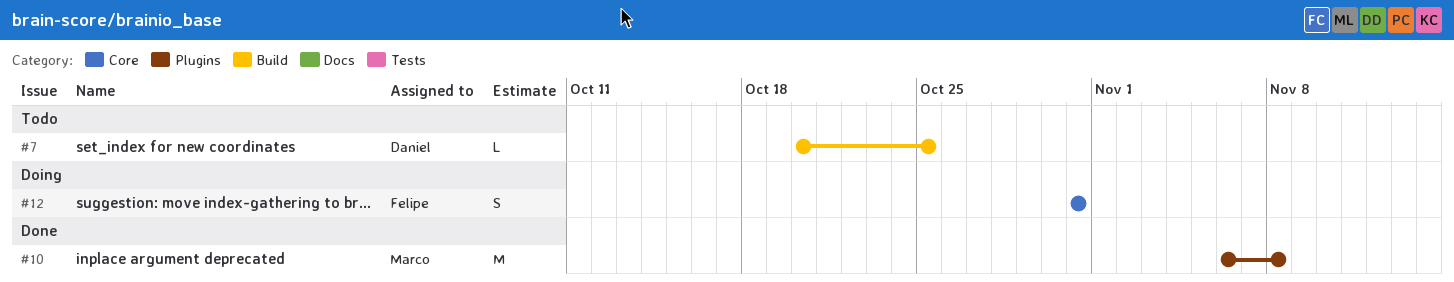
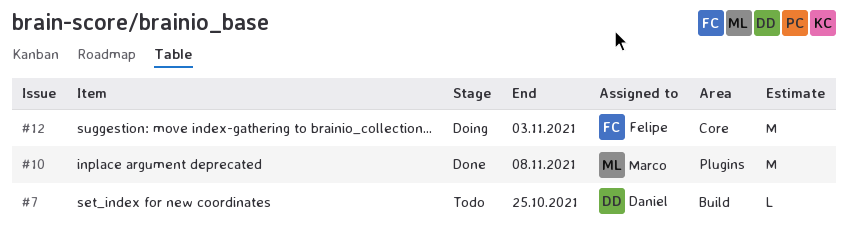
#12, estimate: S -> M
#12, due: Oct 31 -> Nov 3

